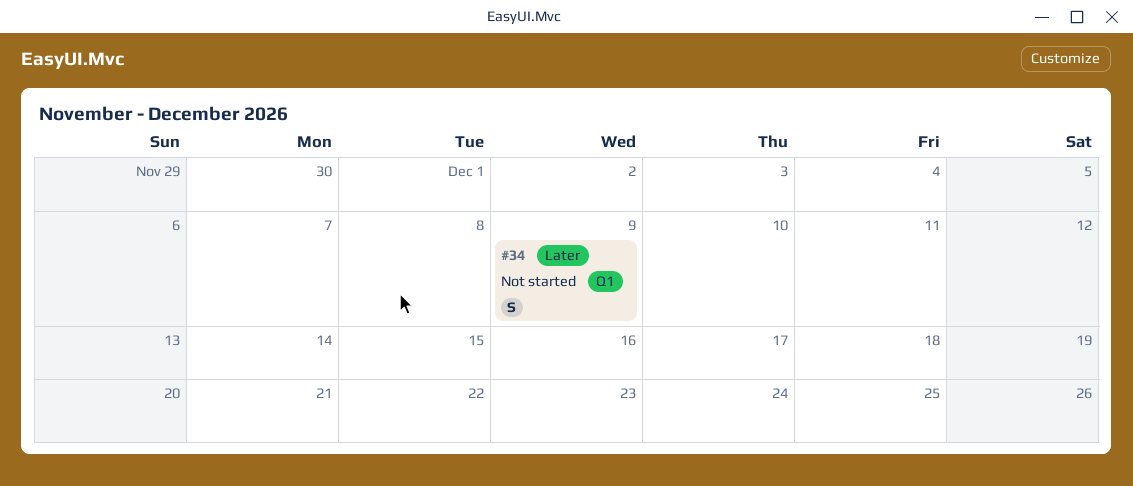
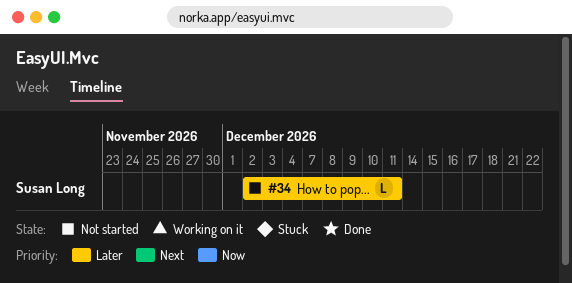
#34, estimate: S -> L
#34, due: Dec 9 -> Dec 11

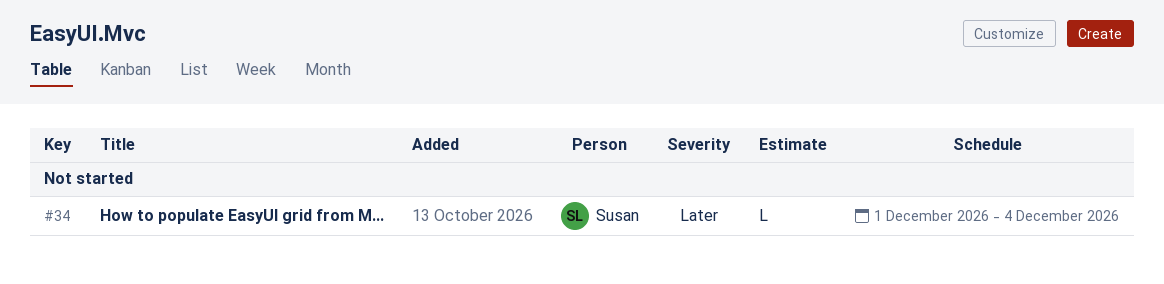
#34, start: Dec 2 -> Dec 1
#34, due: Dec 11 -> Dec 4

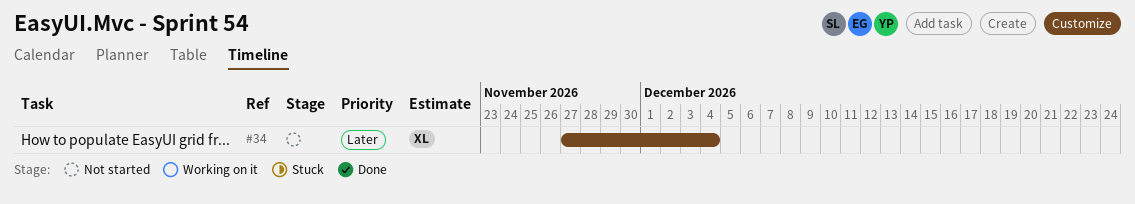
#34, estimate: L -> XL
#34, start: Dec 1 -> Nov 27

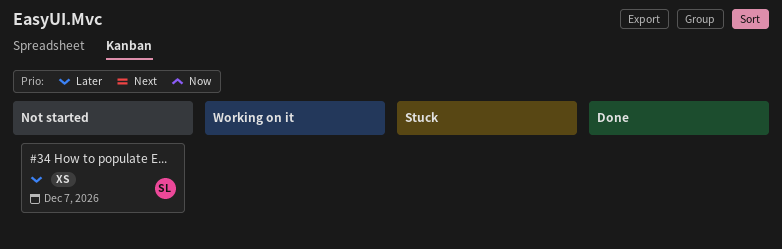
#34, estimate: XL -> XS
#34, due: Dec 4 -> Dec 7

